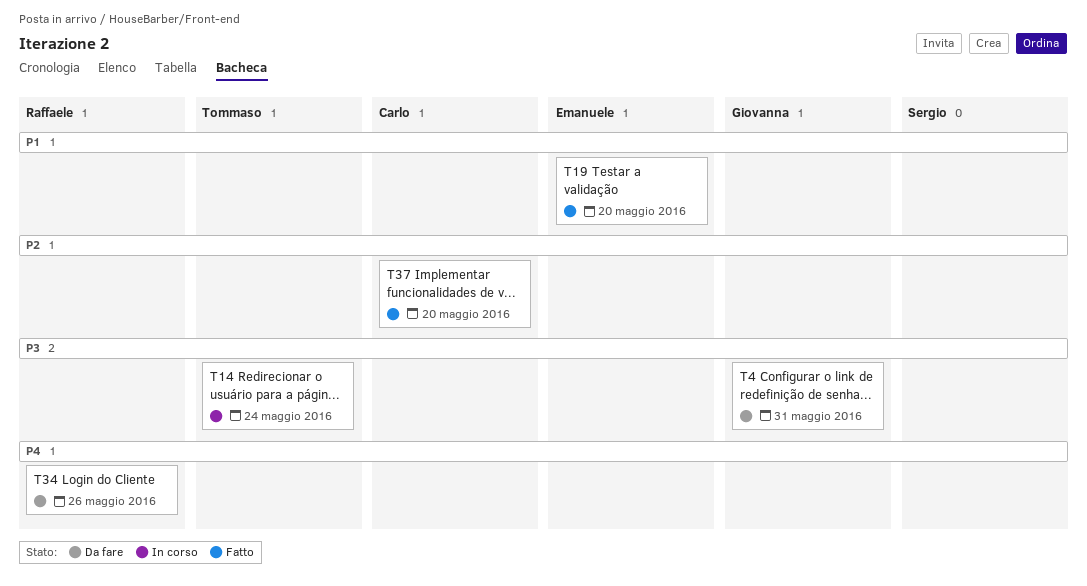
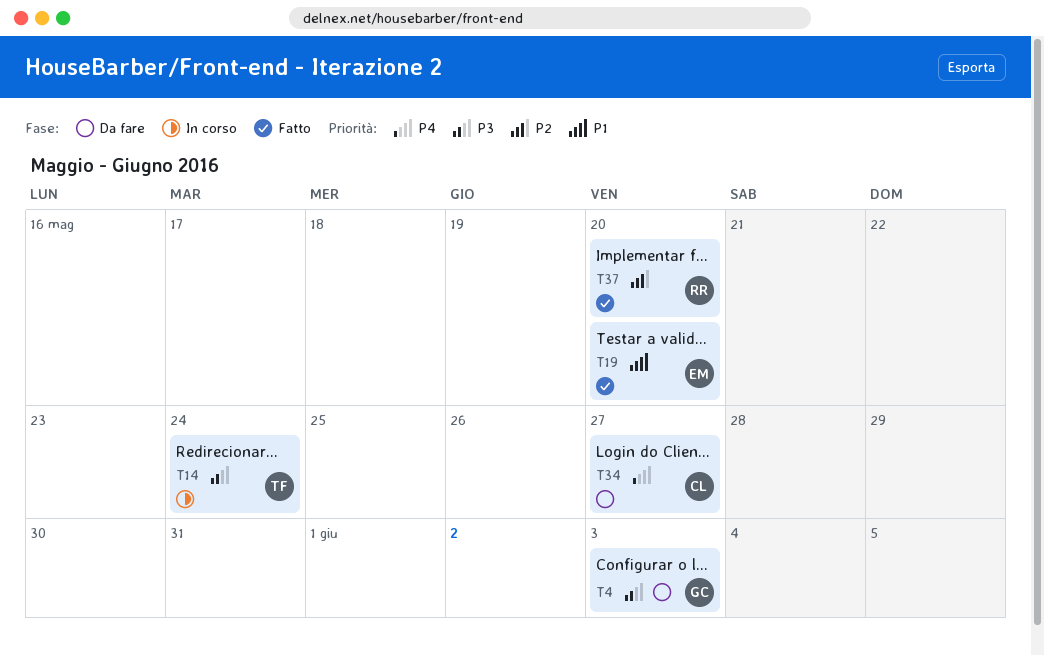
T4, due: May 31 -> Jun 3
T34, owner: Raffaele -> Carlo
T34, due: May 26 -> May 27
T37, owner: Carlo -> Raffaele

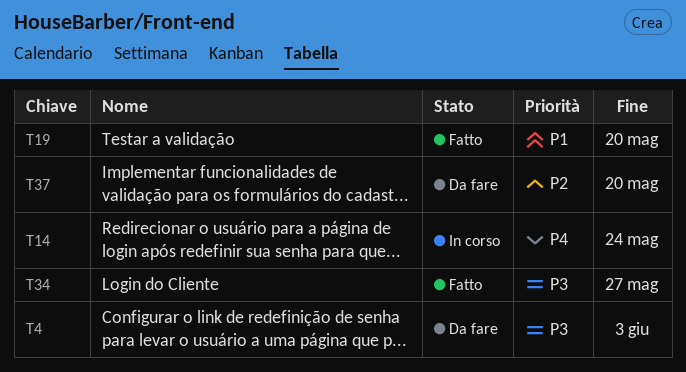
T14, priority: P3 -> P4
T34, status: Da fare -> Fatto
T34, priority: P4 -> P3
T37, status: Fatto -> Da fare

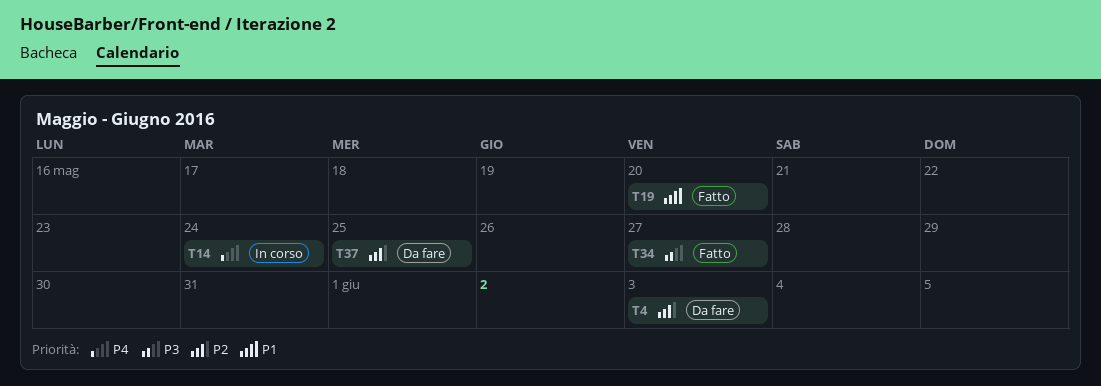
T4, priority: P3 -> P2
T37, due: May 20 -> May 25

